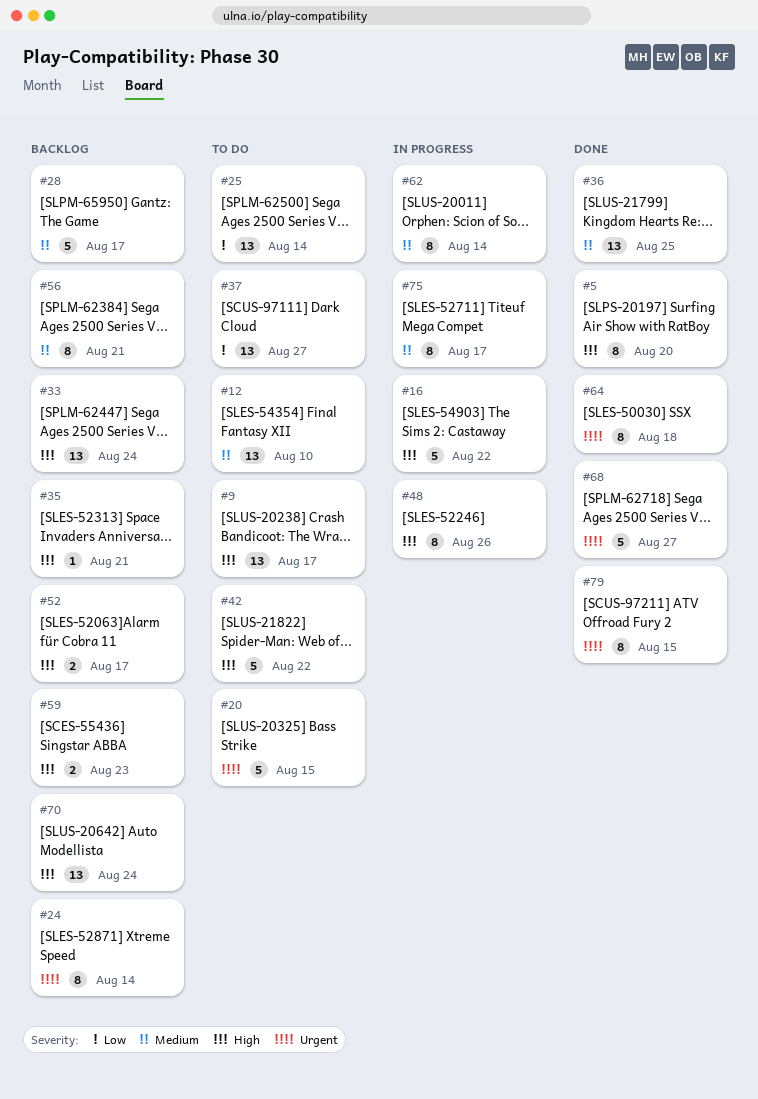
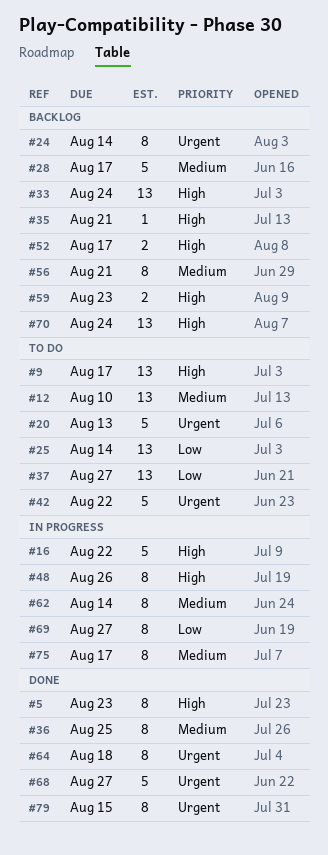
#5, due: Aug 20 -> Aug 23
#20, due: Aug 15 -> Aug 13
#36, estimate: 13 -> 8
#42, priority: High -> Urgent
#69: none -> present

